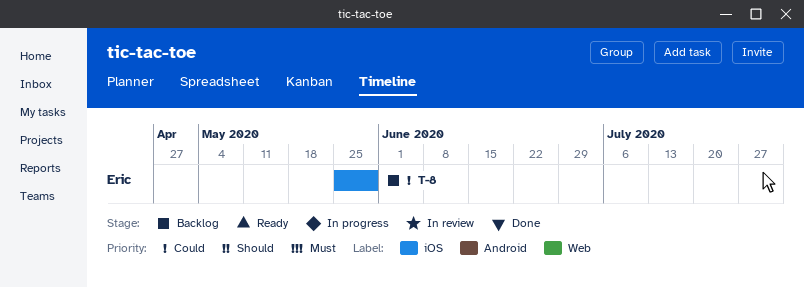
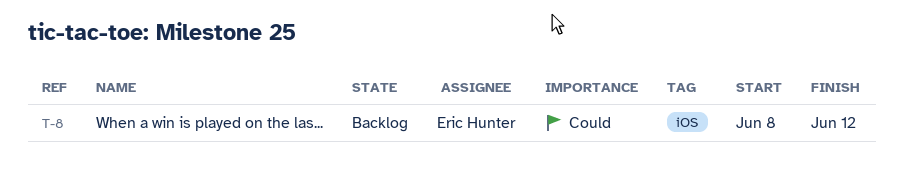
T-8, start: May 25 -> Jun 8
T-8, due: May 29 -> Jun 12

